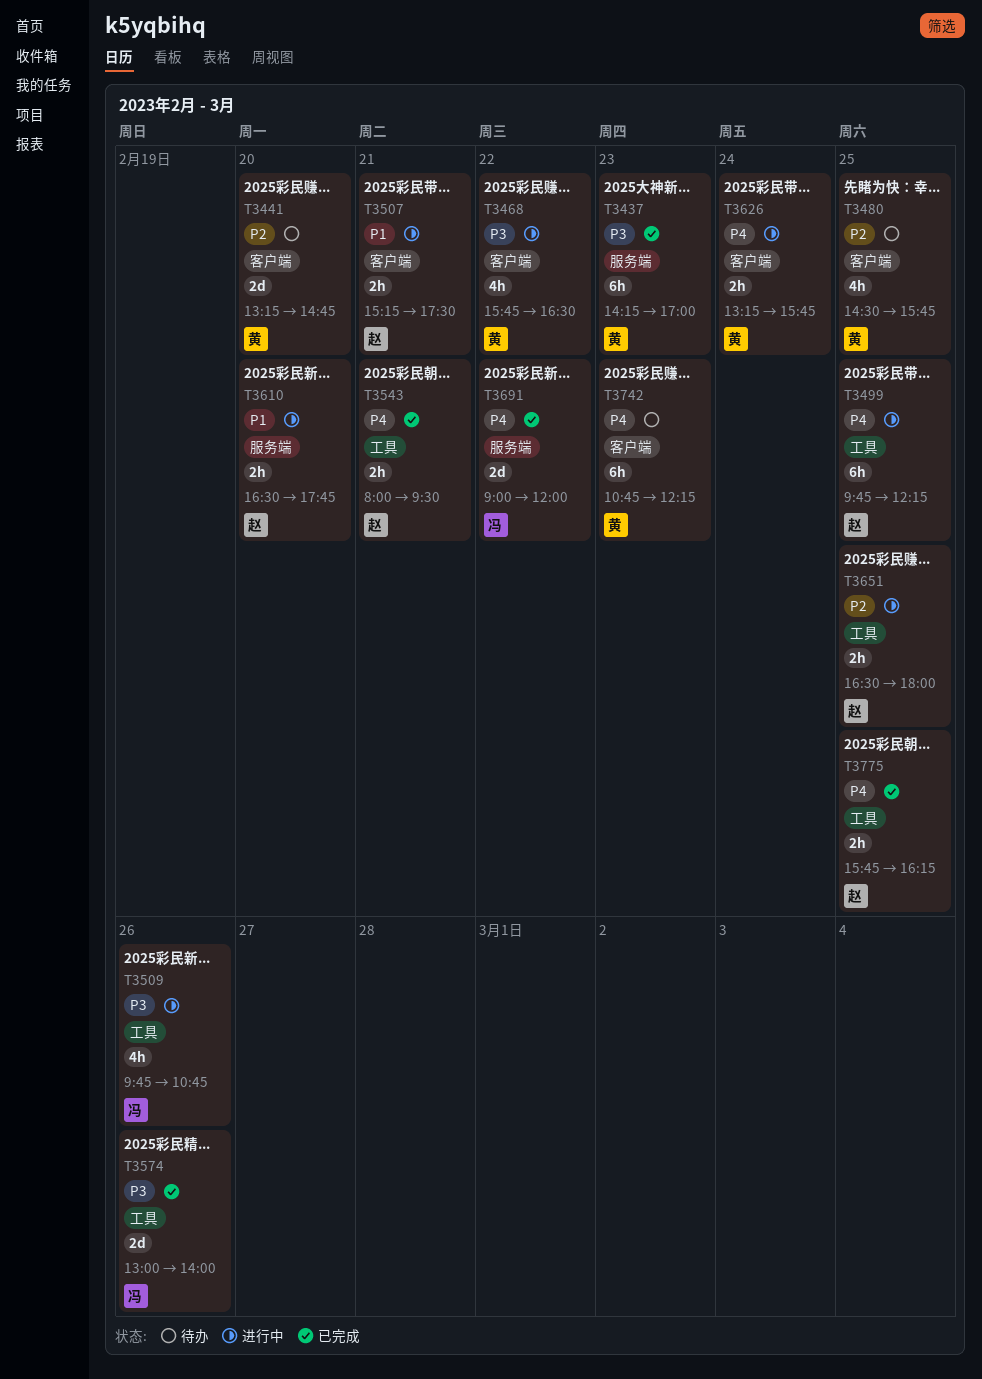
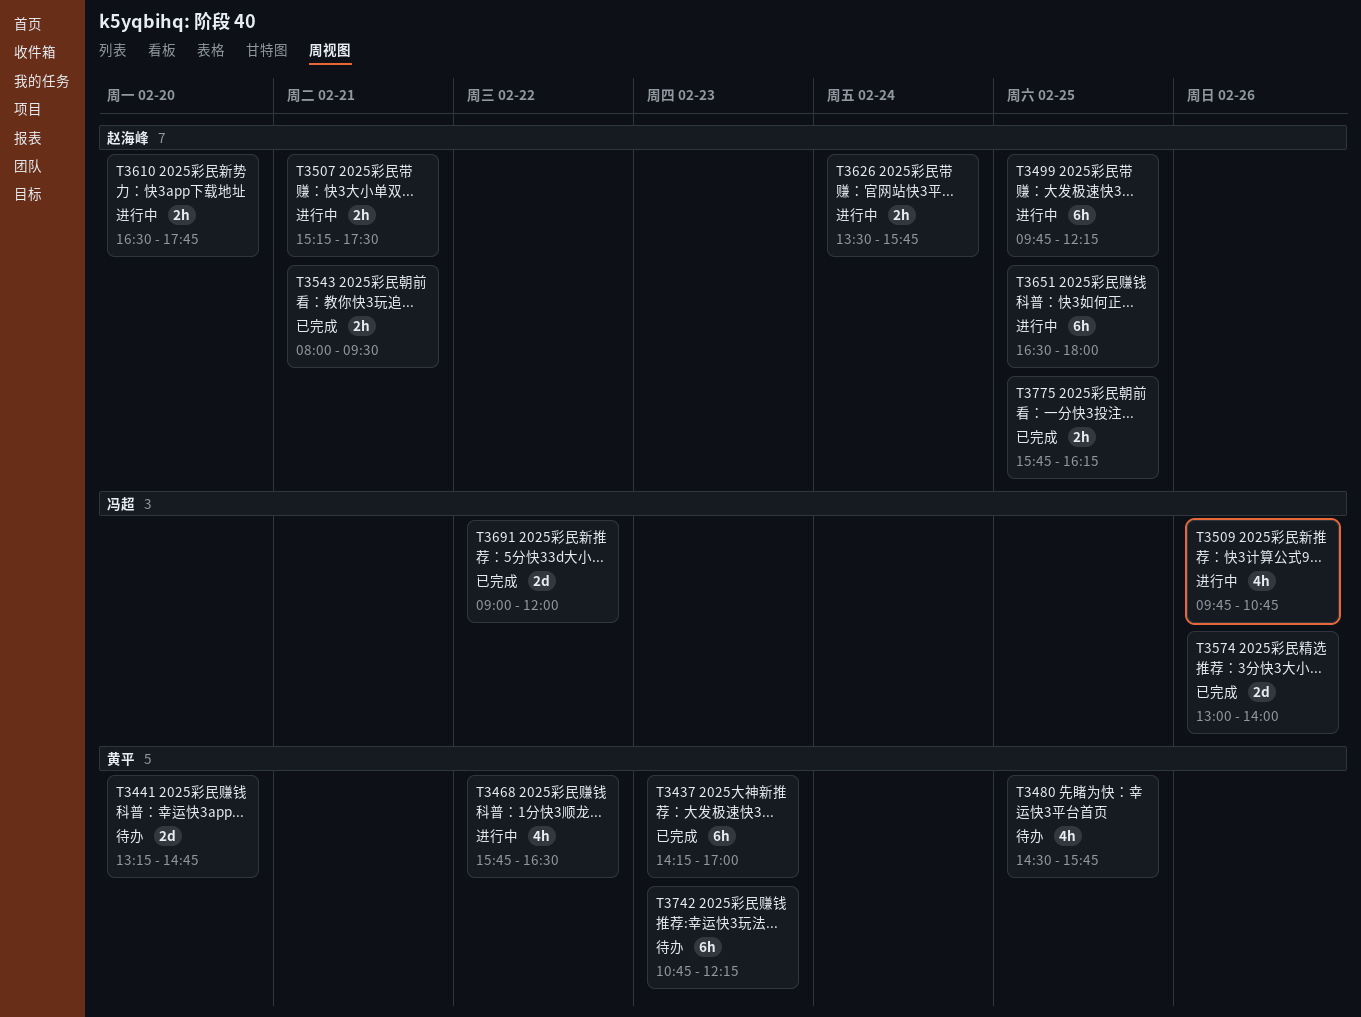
T3626, owner: 黄平 -> 赵海峰
T3626, begins: 13:15 -> 13:30
T3651, estimate: 2h -> 6h

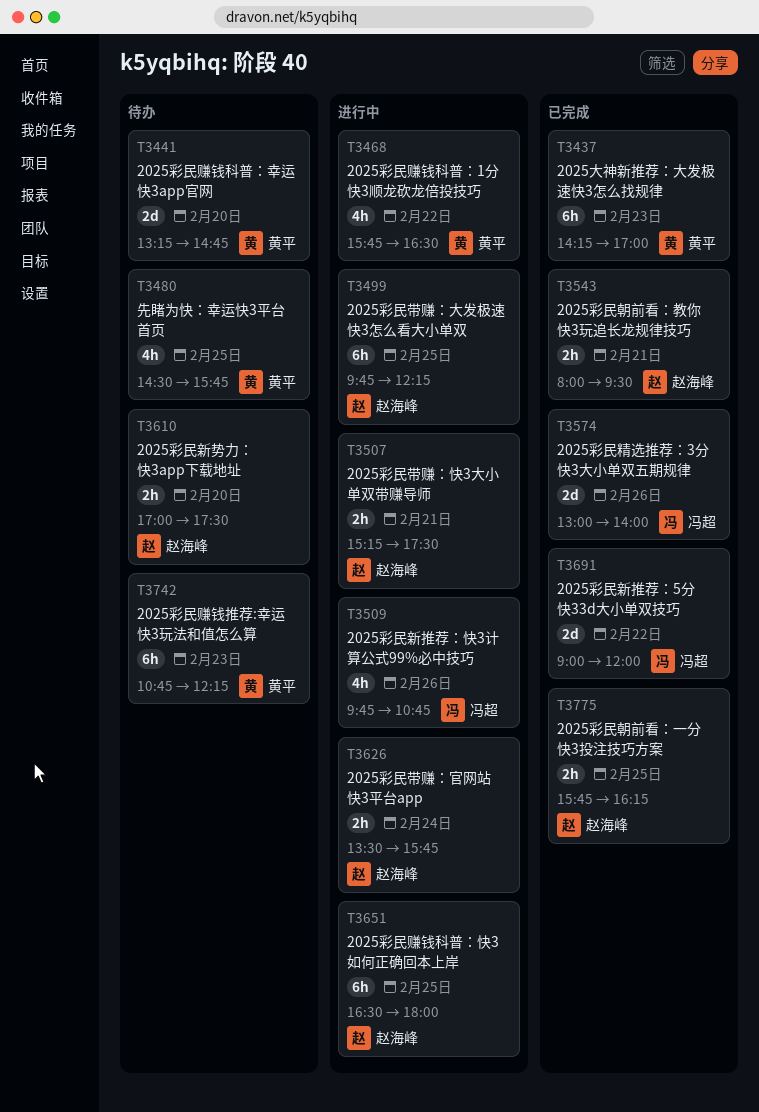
T3610, status: 进行中 -> 待办
T3610, begins: 16:30 -> 17:00
T3610, ends: 17:45 -> 17:30

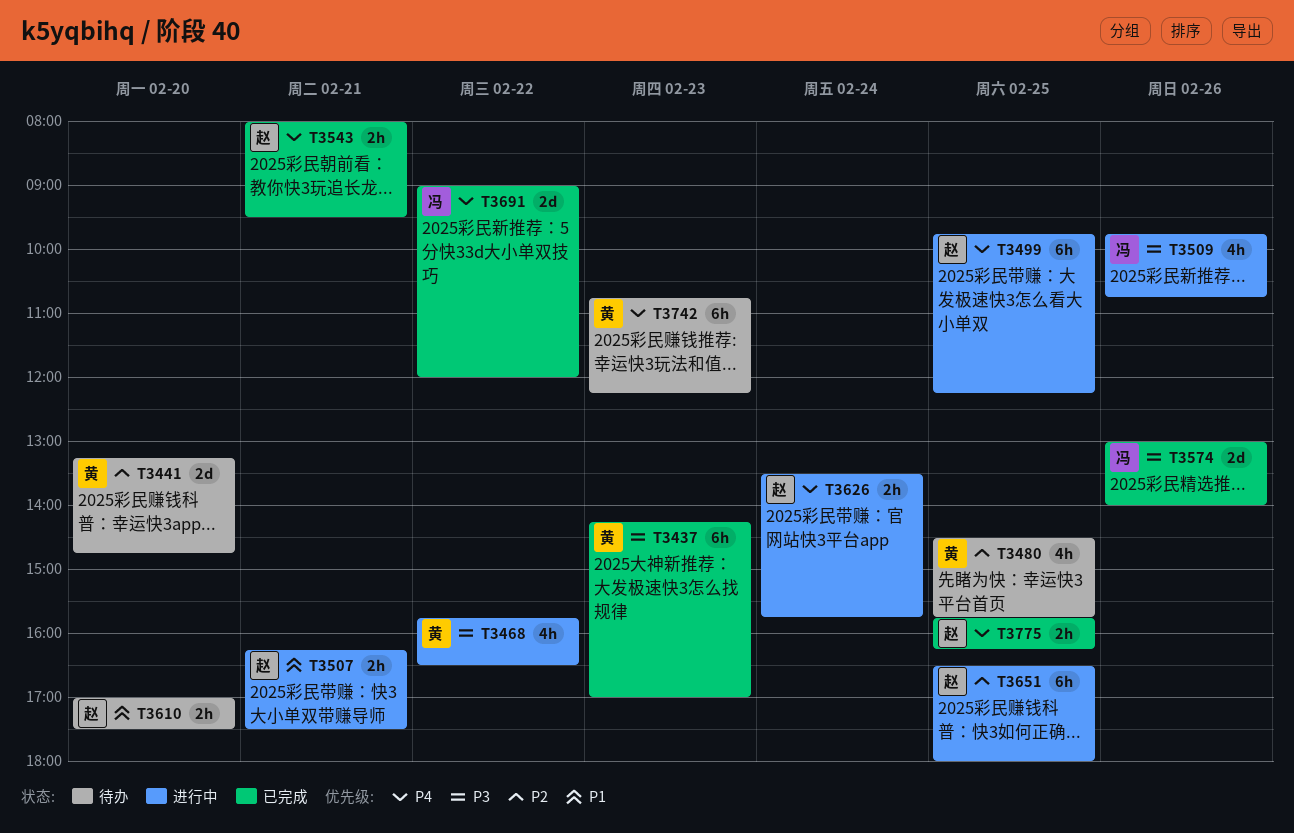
T3507, begins: 15:15 -> 16:15

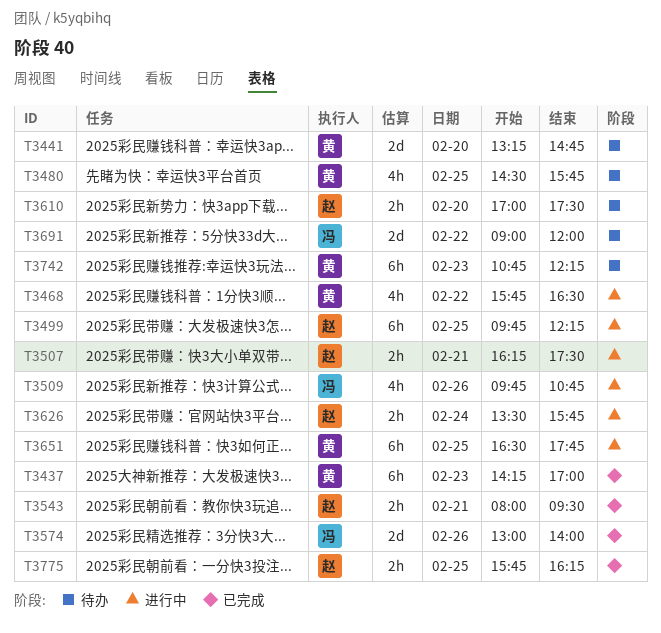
T3651, owner: 赵 -> 黄
T3651, ends: 18:00 -> 17:45
T3691, status: 已完成 -> 待办

